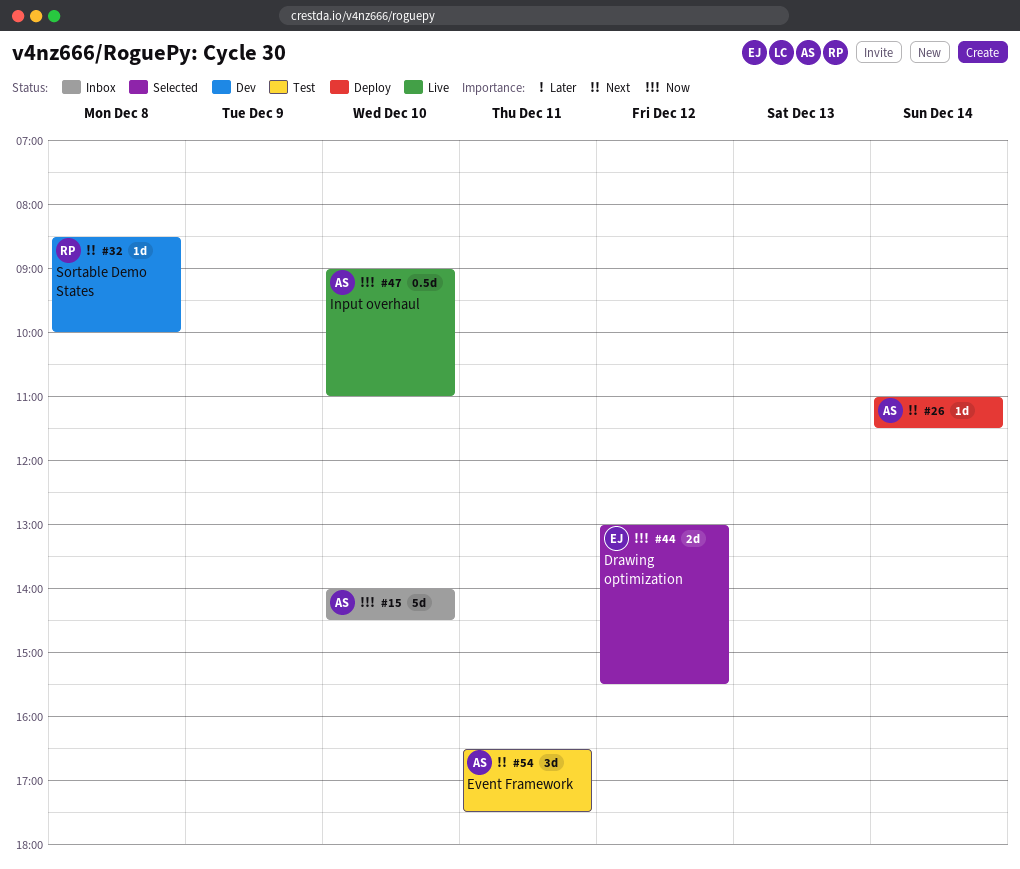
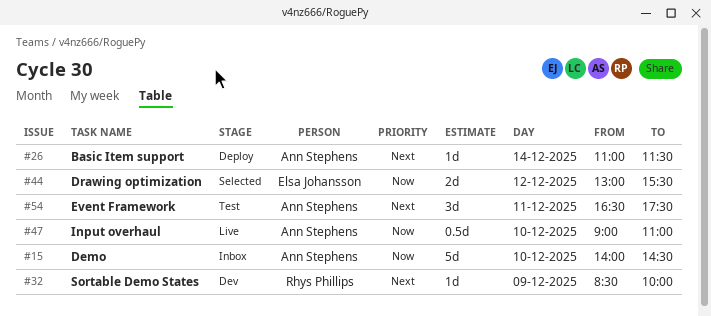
#32, day: Dec 8 -> Dec 9

